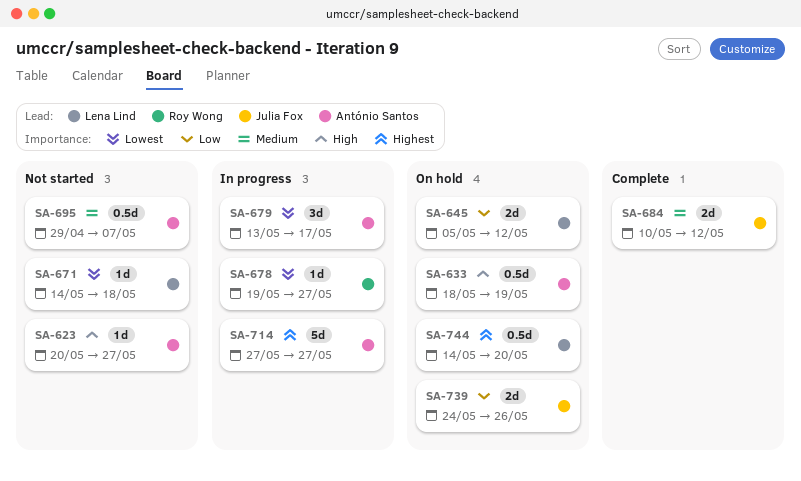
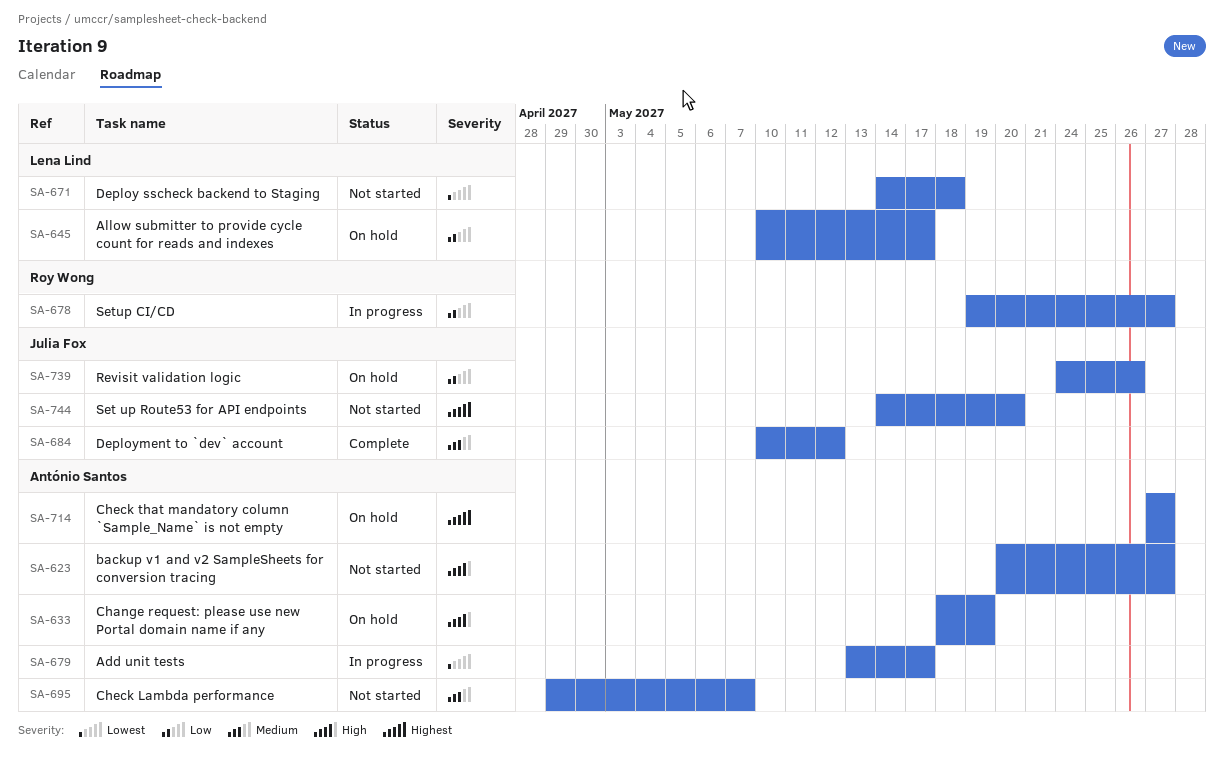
SA-645, start: May 5 -> May 10
SA-645, due: May 12 -> May 17
SA-678, priority: Lowest -> Low
SA-714, status: In progress -> On hold
SA-744, status: On hold -> Not started
SA-744, owner: Lena Lind -> Julia Fox

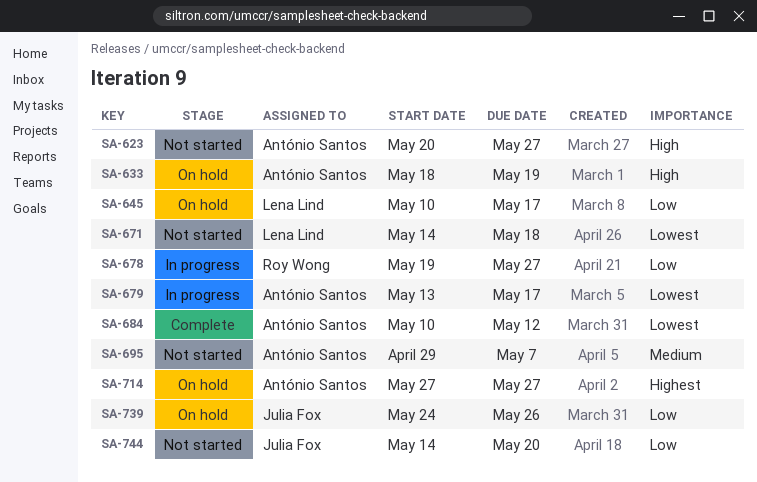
SA-684, owner: Julia Fox -> António Santos
SA-684, priority: Medium -> Lowest
SA-744, priority: Highest -> Low

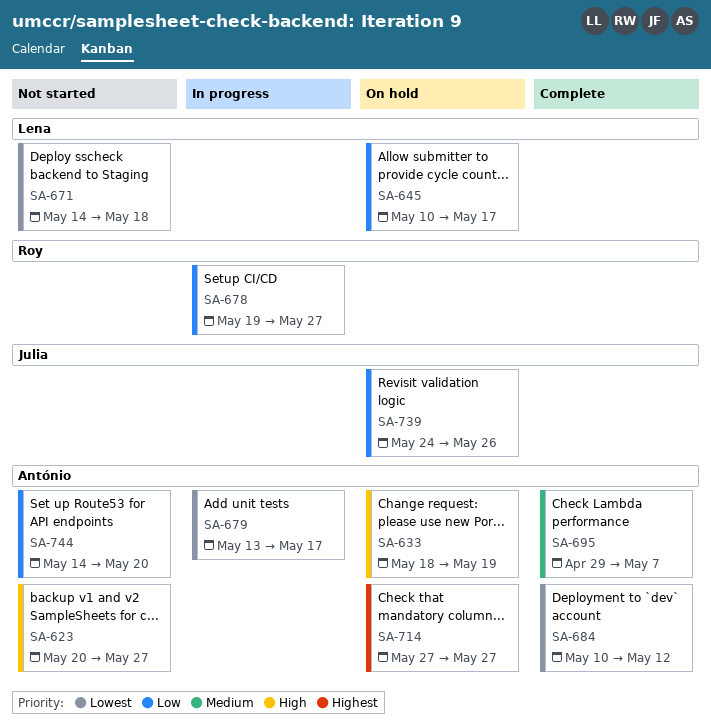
SA-695, status: Not started -> Complete
SA-744, owner: Julia Fox -> António Santos

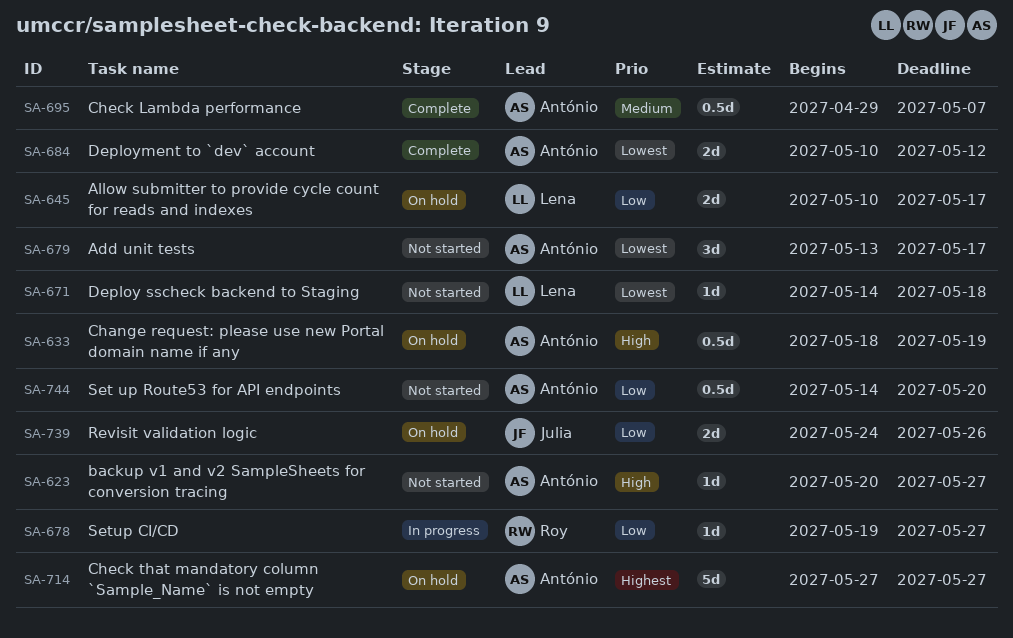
SA-679, status: In progress -> Not started

